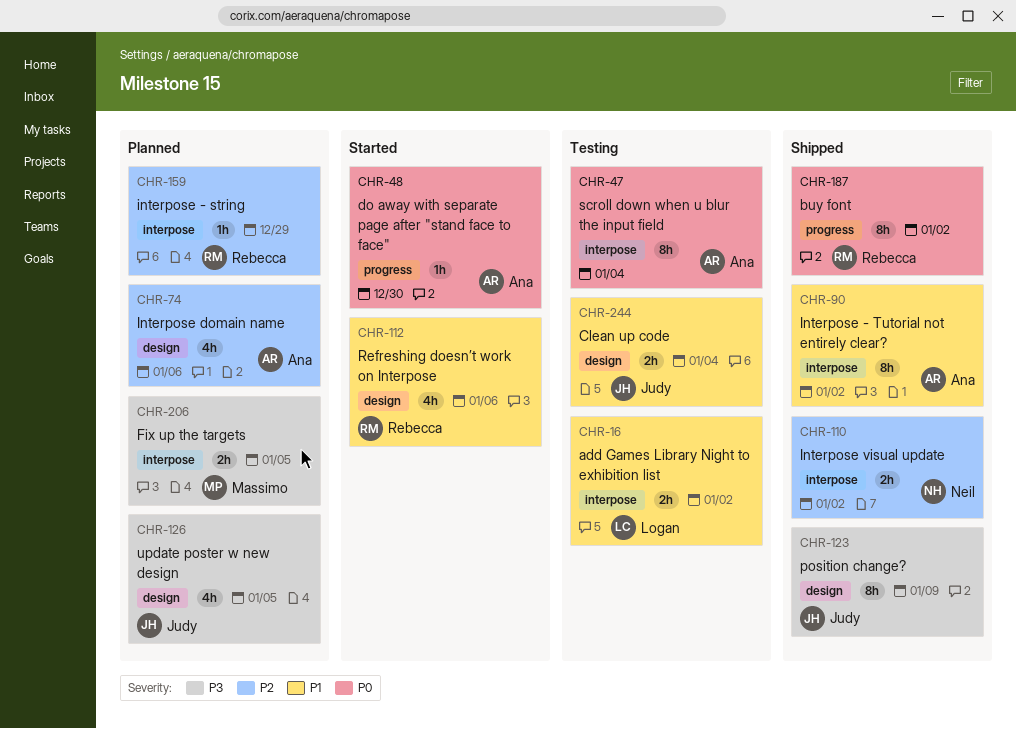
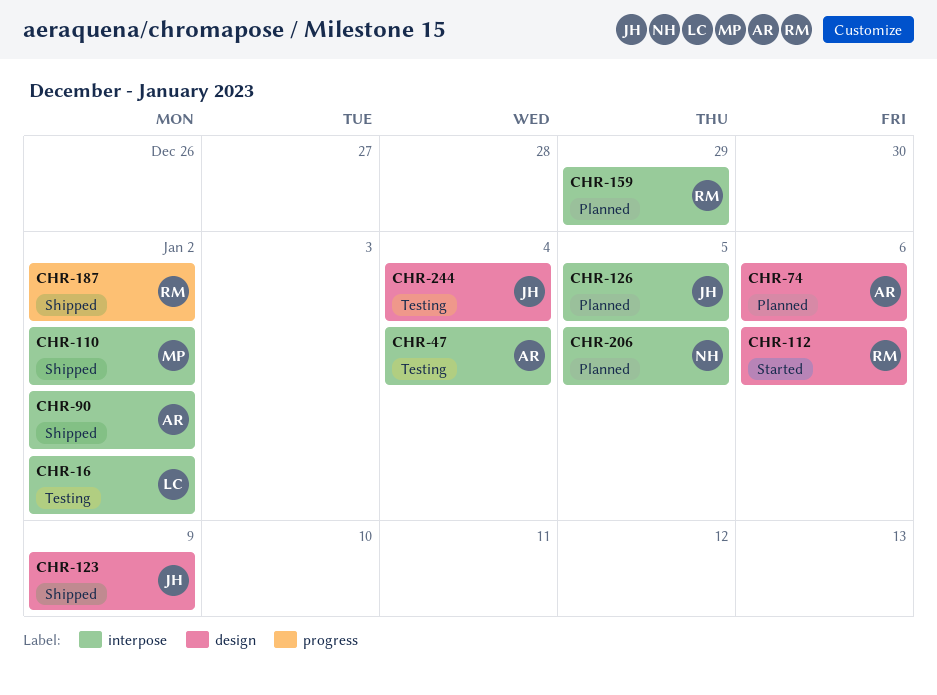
CHR-48: present -> none
CHR-110, owner: Neil -> Massimo
CHR-126, label: design -> interpose
CHR-206, owner: Massimo -> Neil

